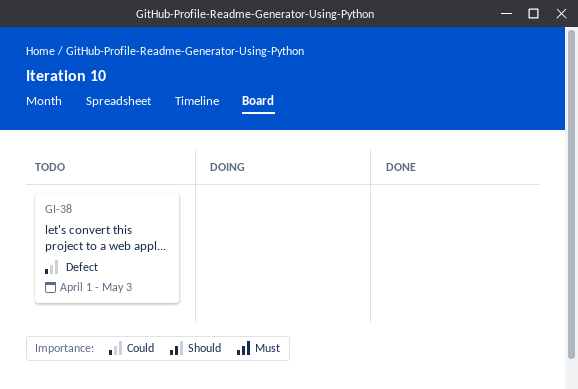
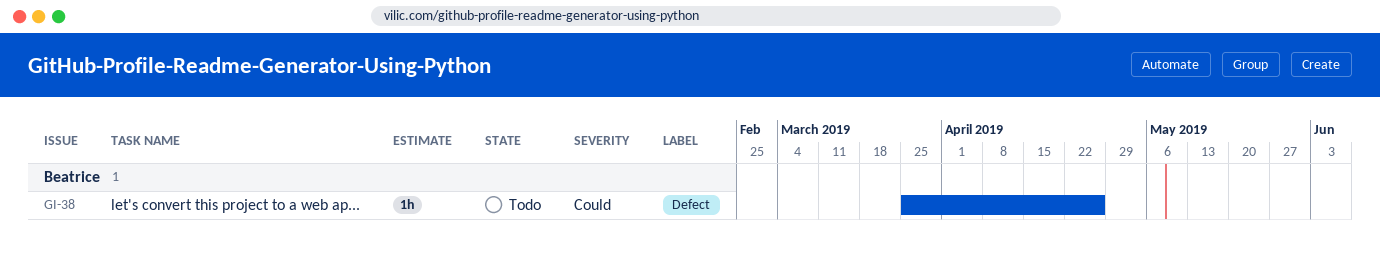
GI-38, start: Apr 1 -> Mar 25
GI-38, due: May 3 -> Apr 26

